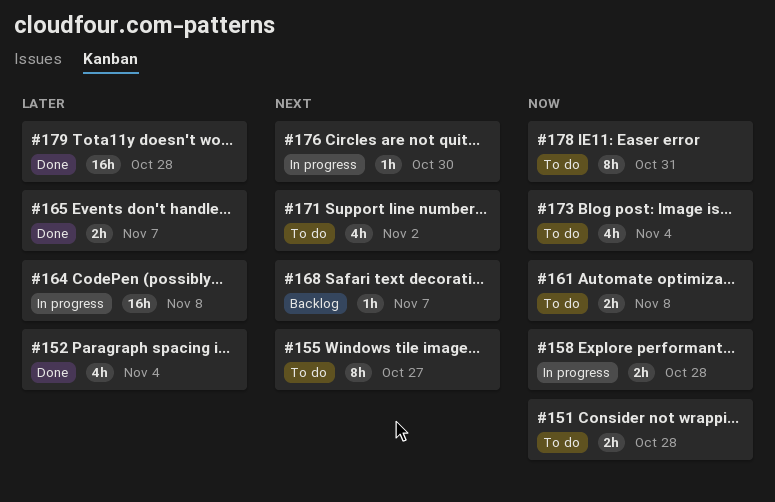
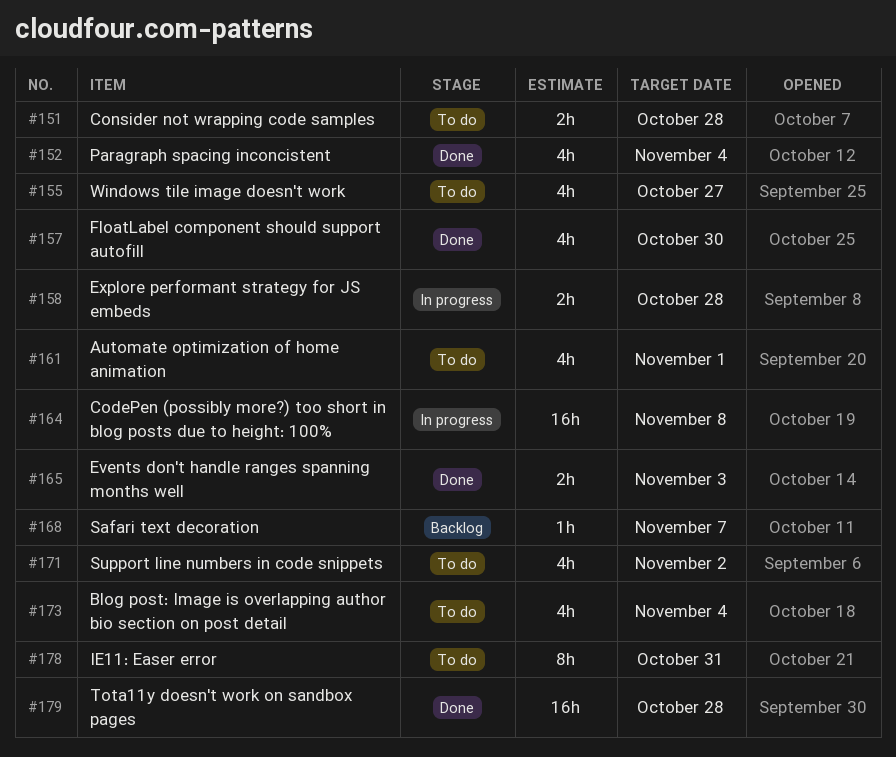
#155, estimate: 8h -> 4h
#157: none -> present
#161, estimate: 2h -> 4h
#161, due: Nov 8 -> Nov 1
#165, due: Nov 7 -> Nov 3
#176: present -> none

